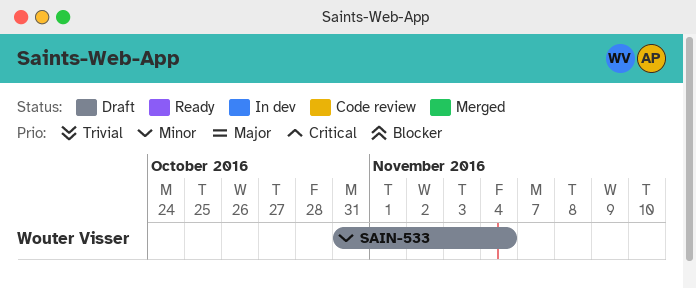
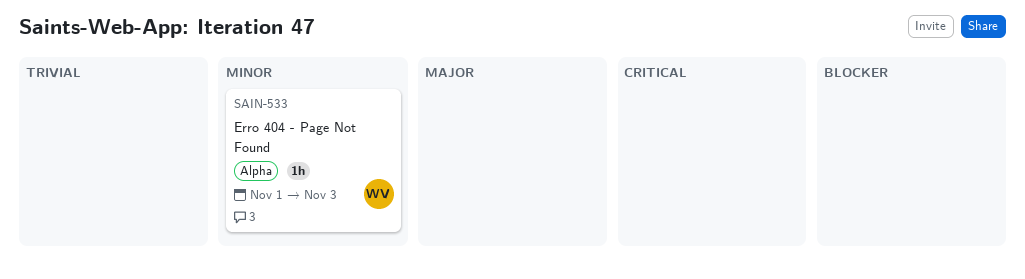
SAIN-533, start: Oct 31 -> Nov 1
SAIN-533, due: Nov 4 -> Nov 3

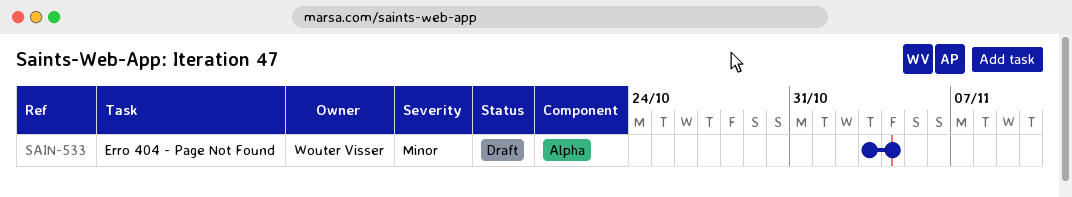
SAIN-533, start: Nov 1 -> Nov 3
SAIN-533, due: Nov 3 -> Nov 4

